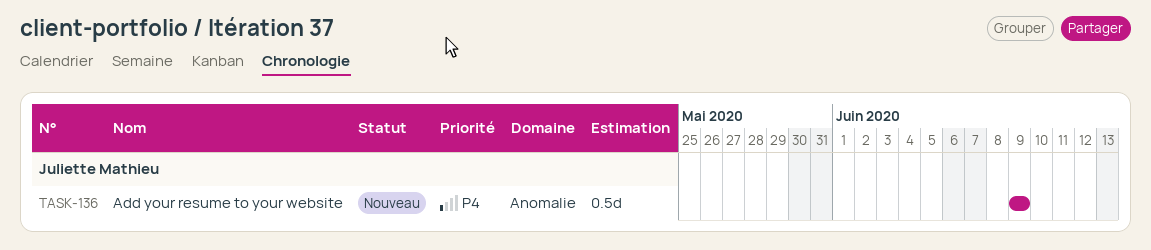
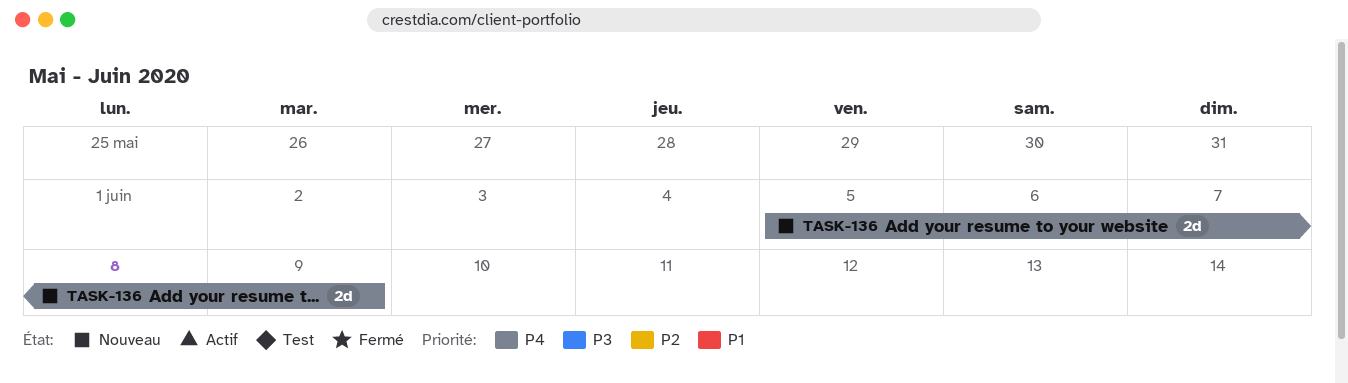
TASK-136, estimate: 0.5d -> 2d
TASK-136, start: Jun 9 -> Jun 5

